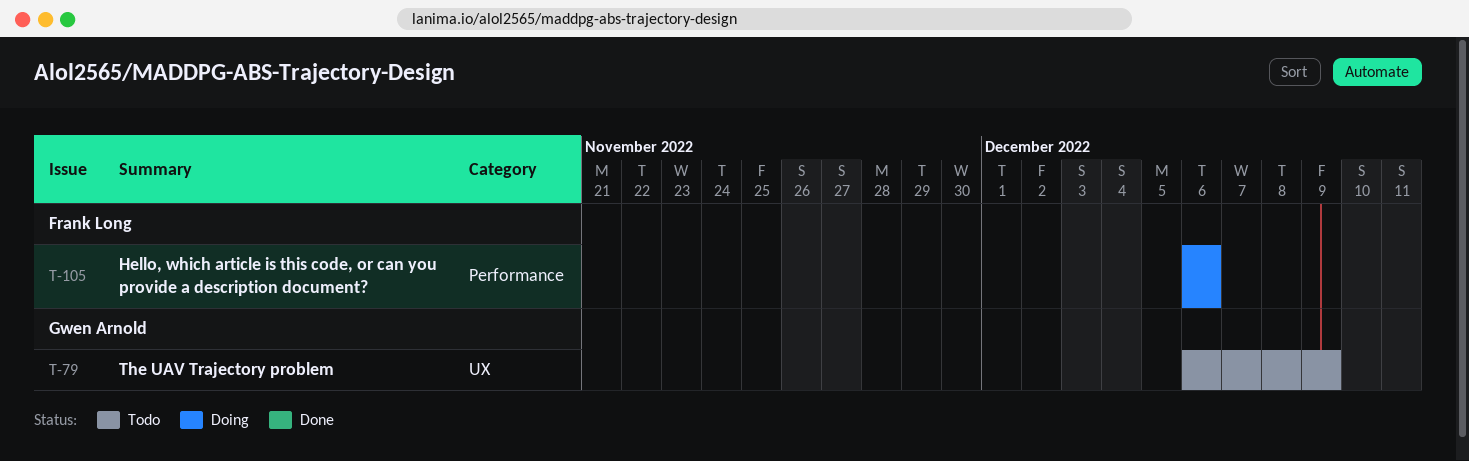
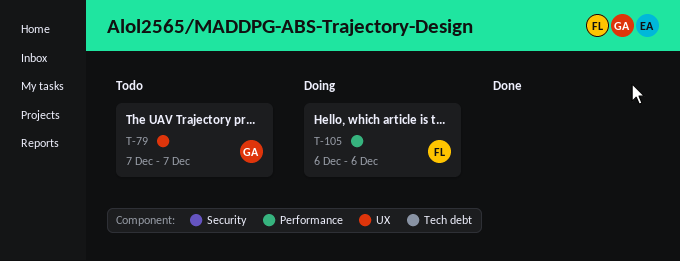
T-79, start: Dec 6 -> Dec 7
T-79, due: Dec 9 -> Dec 7

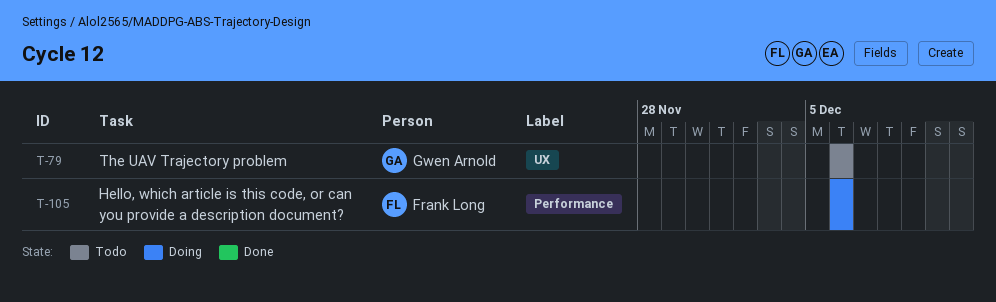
T-79, start: Dec 7 -> Dec 6
T-79, due: Dec 7 -> Dec 6

